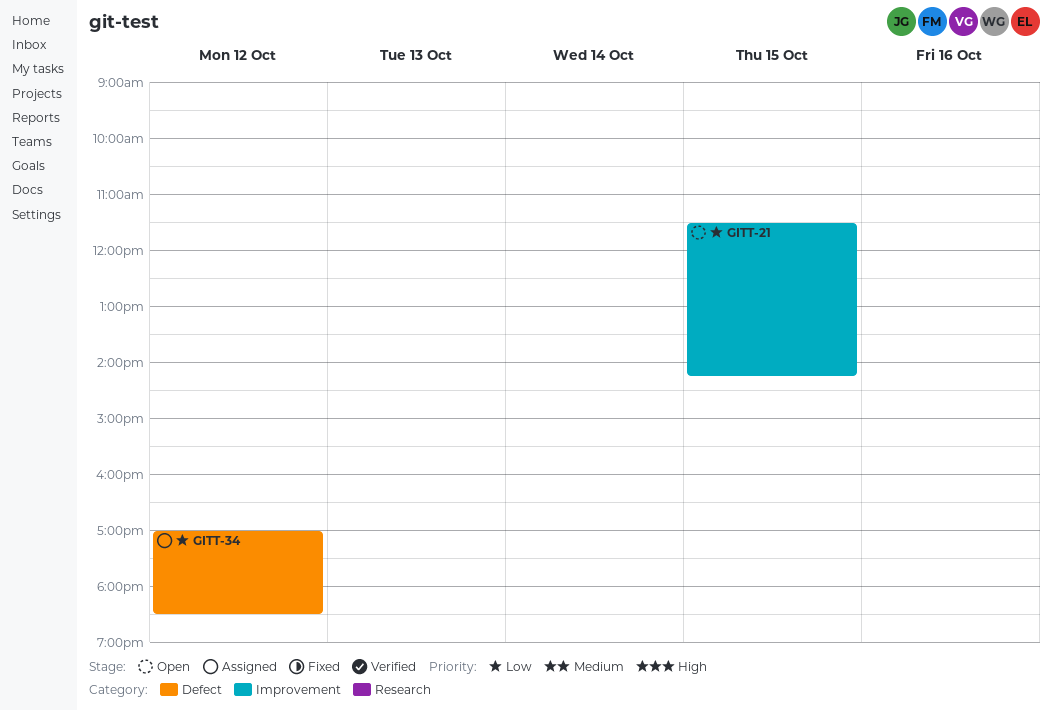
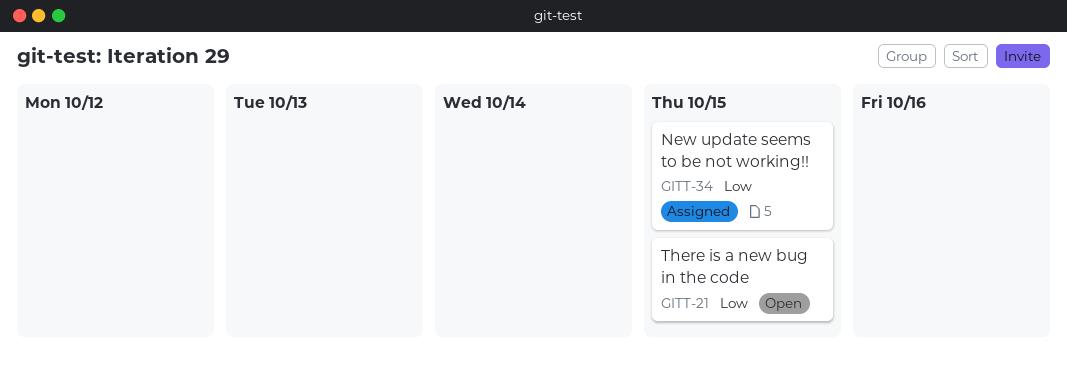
GITT-34, day: Oct 12 -> Oct 15

